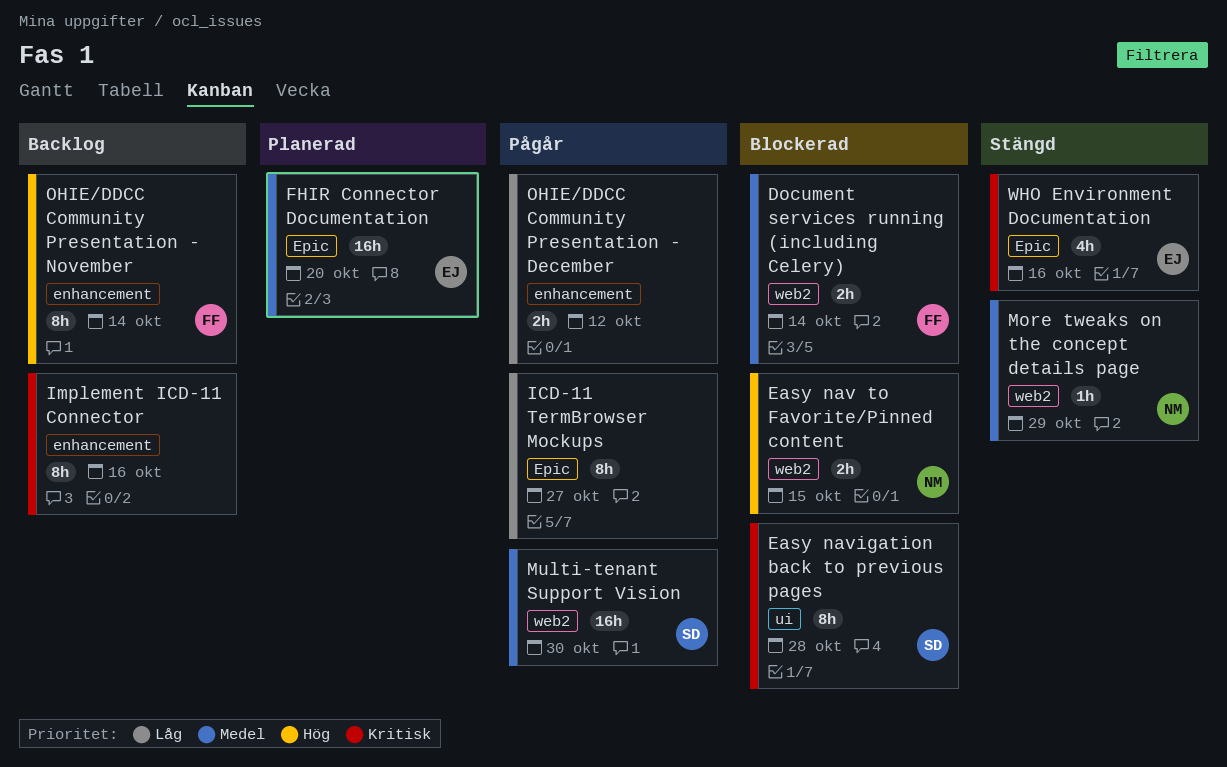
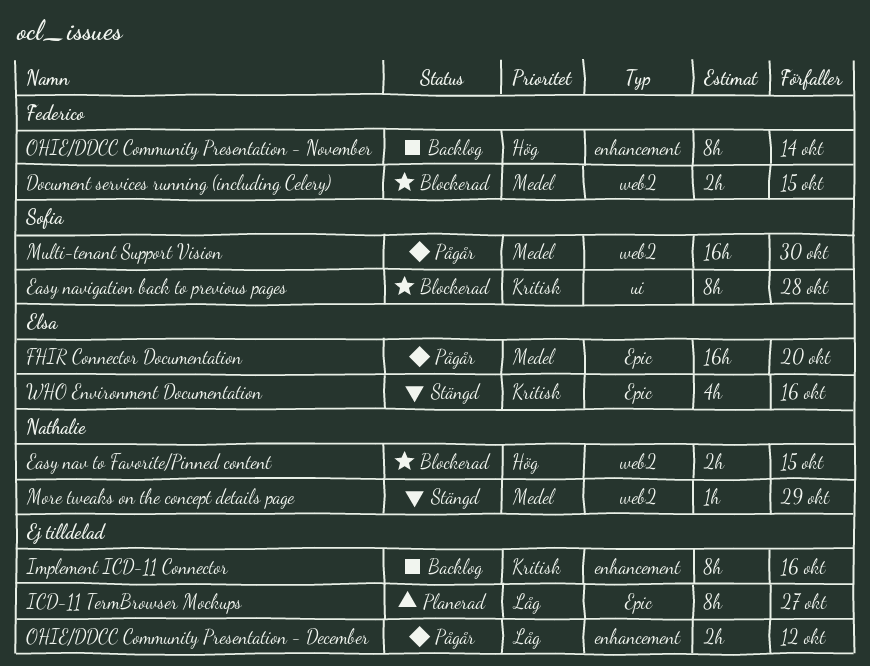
Document services running (including Celery), due: Oct 14 -> Oct 15
FHIR Connector Documentation, status: Planerad -> Pågår
ICD-11 TermBrowser Mockups, status: Pågår -> Planerad

